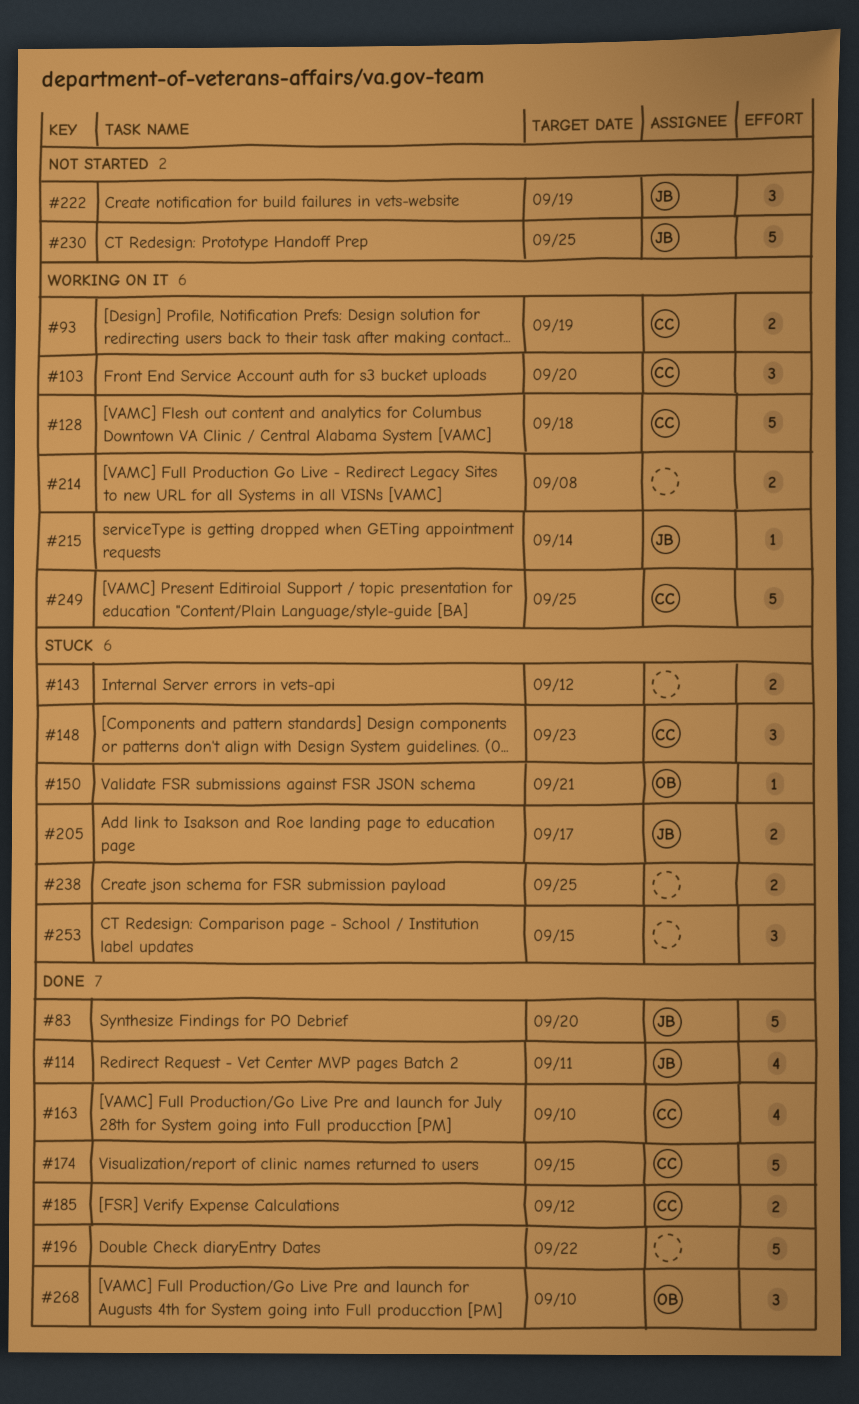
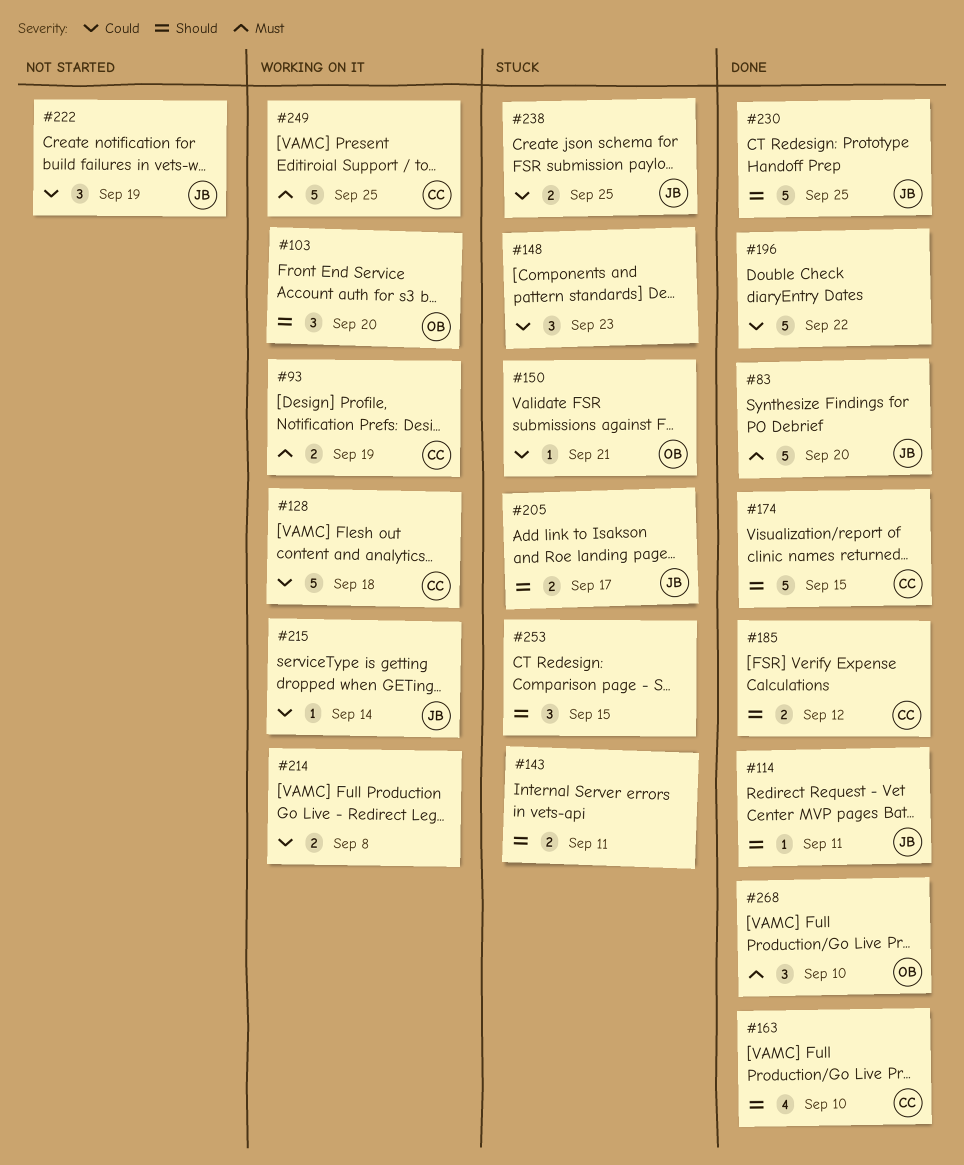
#103, owner: CC -> OB
#114, estimate: 4 -> 1
#143, due: Sep 12 -> Sep 11
#148, owner: CC -> none
#230, status: Not started -> Done
#238, owner: none -> JB

